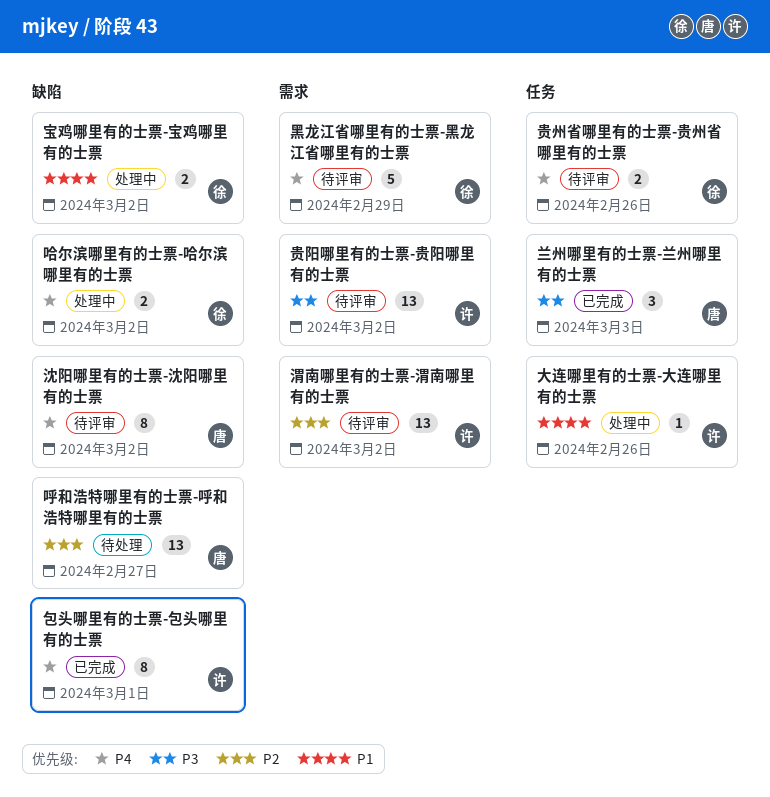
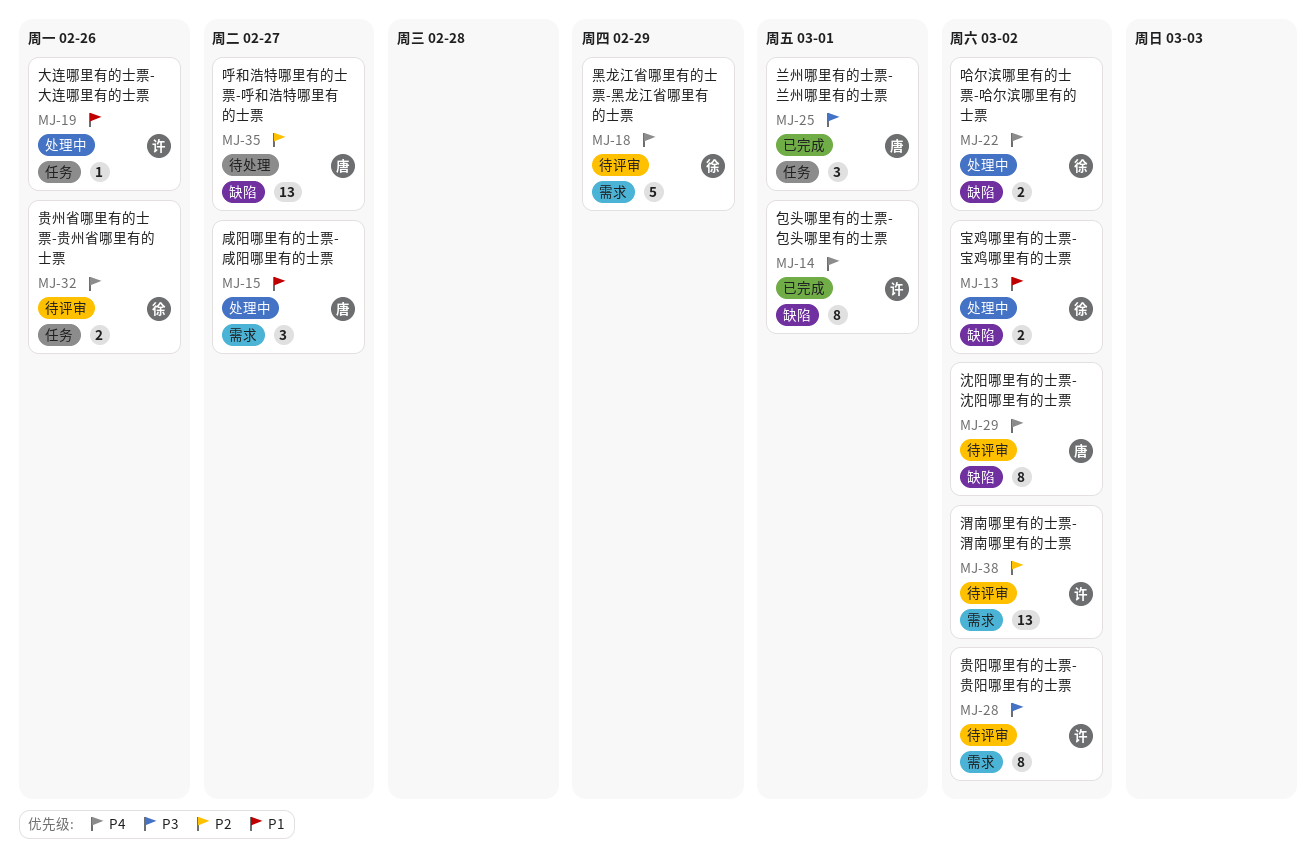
兰州哪里有的士票-兰州哪里有的士票, due: Mar 3 -> Mar 1
咸阳哪里有的士票-咸阳哪里有的士票: none -> present
贵阳哪里有的士票-贵阳哪里有的士票, estimate: 13 -> 8

